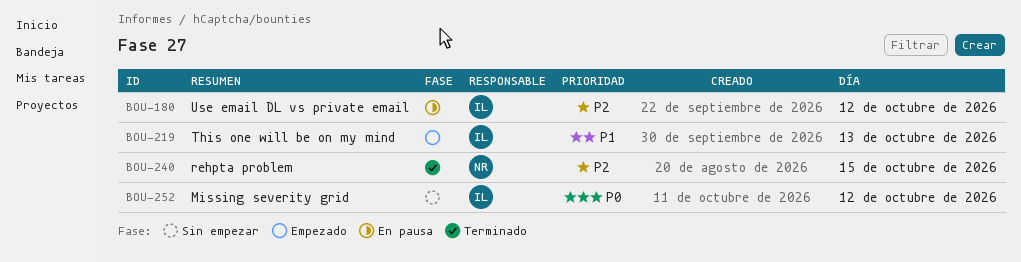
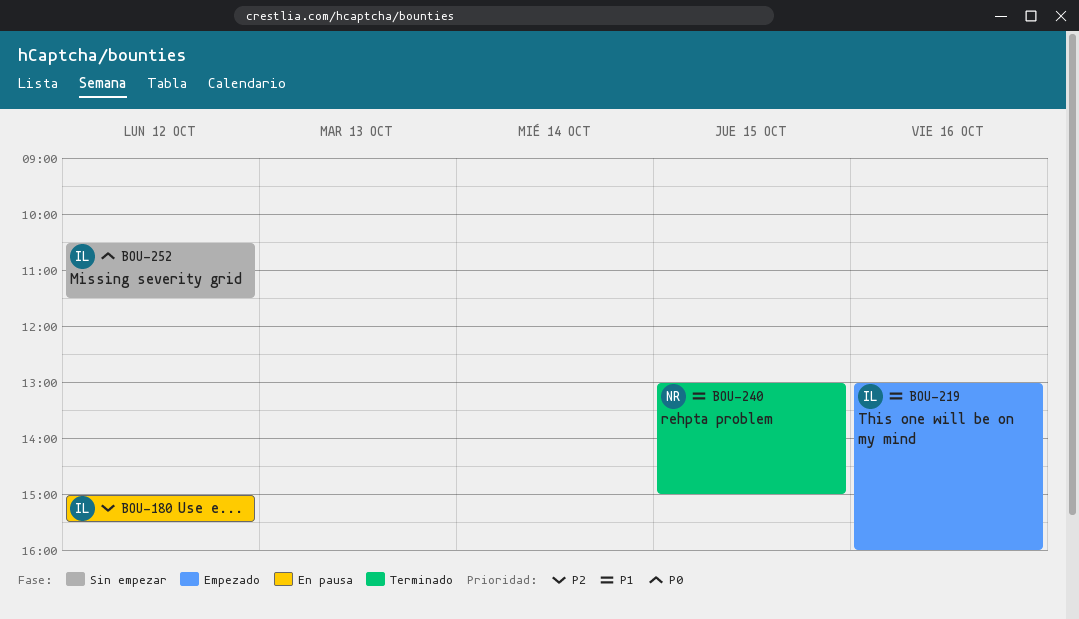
BOU-219, day: Oct 13 -> Oct 16
BOU-240, priority: P2 -> P1

